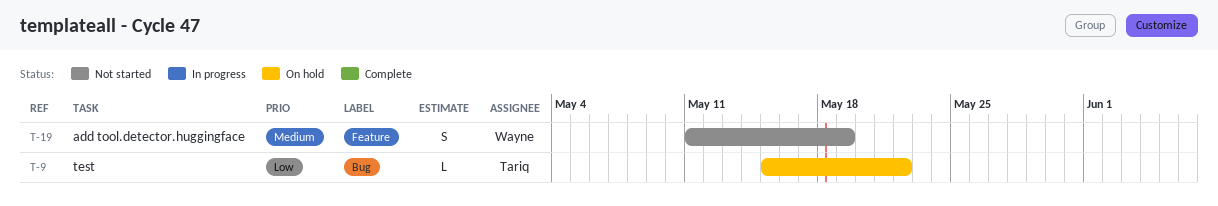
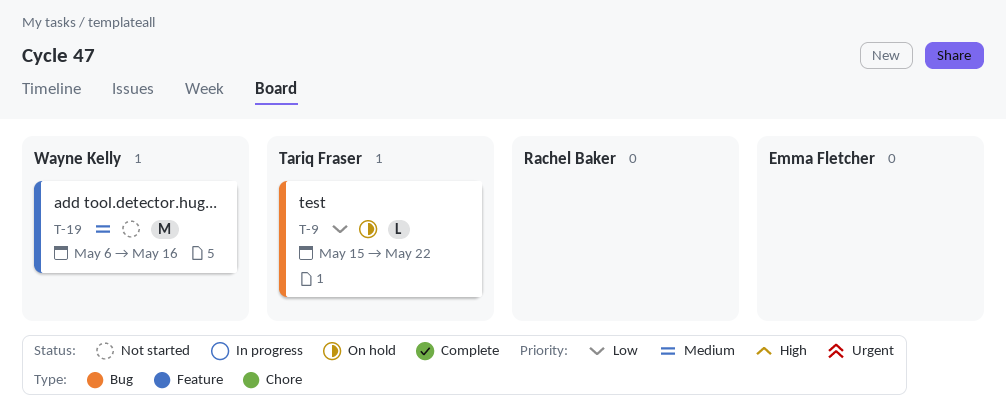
T-19, estimate: S -> M
T-19, start: May 11 -> May 6
T-19, due: May 19 -> May 16

